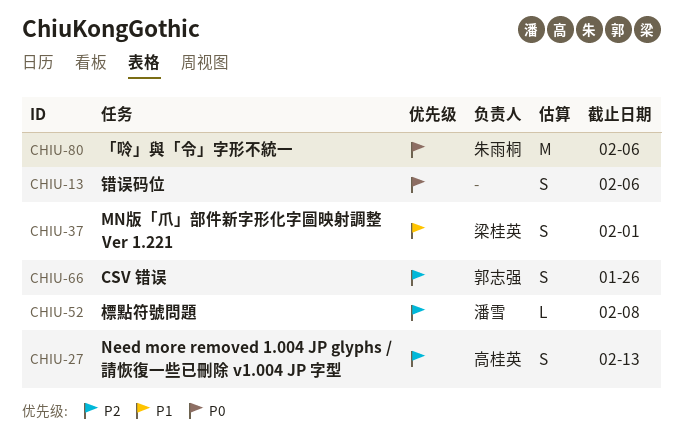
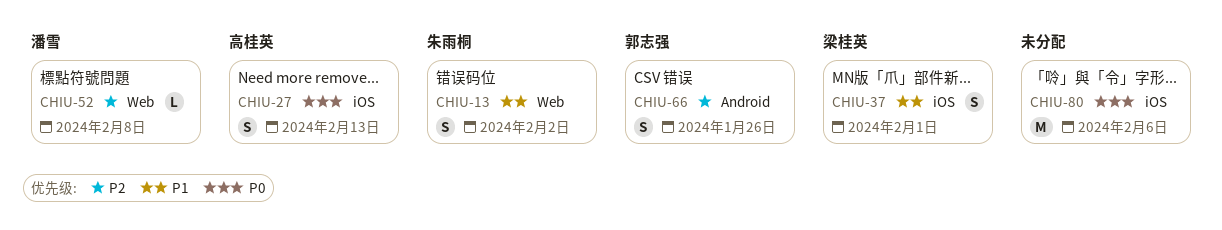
CHIU-13, owner: none -> 朱雨桐
CHIU-13, priority: P0 -> P1
CHIU-13, due: Feb 6 -> Feb 2
CHIU-27, priority: P2 -> P0
CHIU-80, owner: 朱雨桐 -> none

